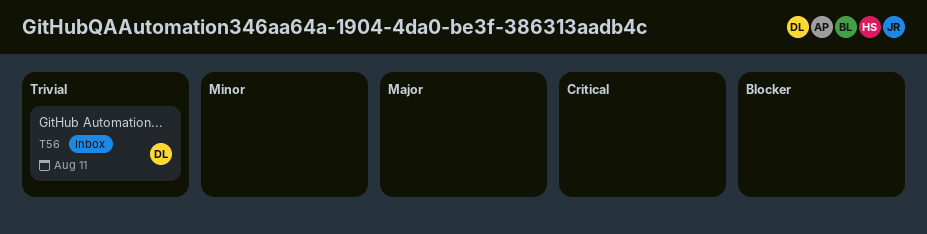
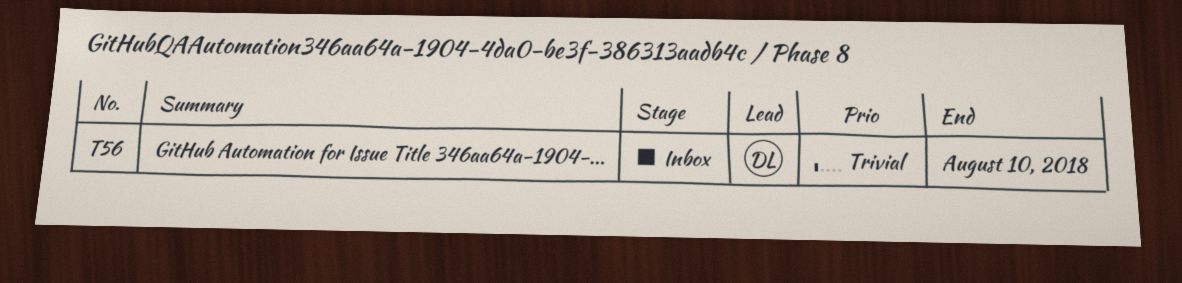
T56, due: Aug 11 -> Aug 10

